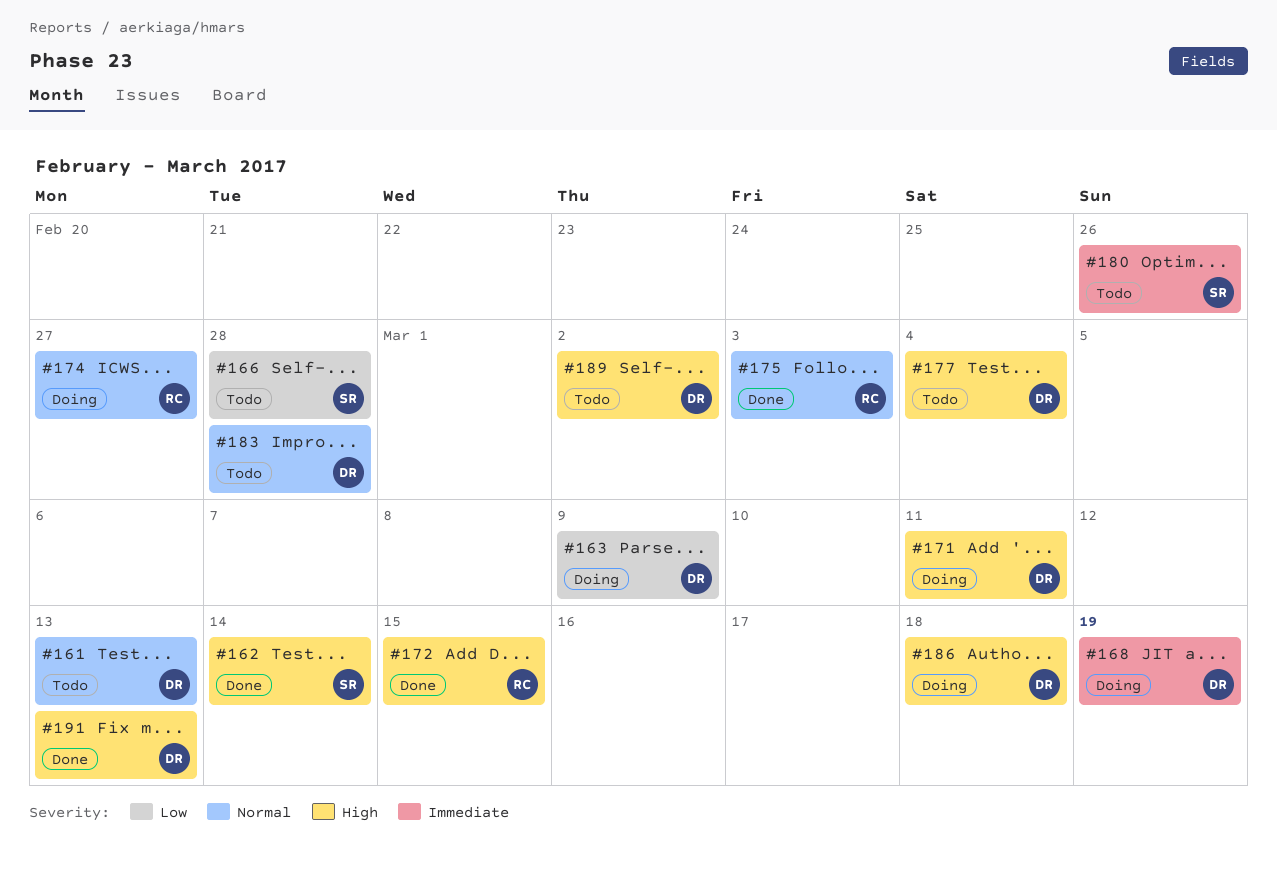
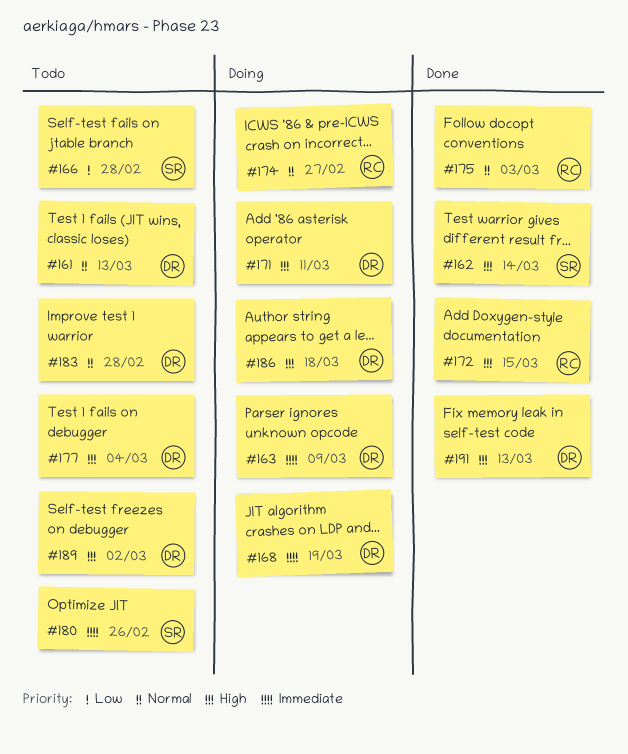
#163, priority: Low -> Immediate

